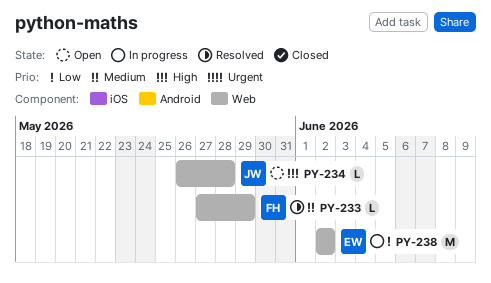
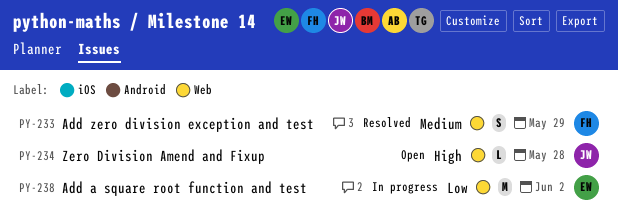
PY-233, estimate: L -> S

